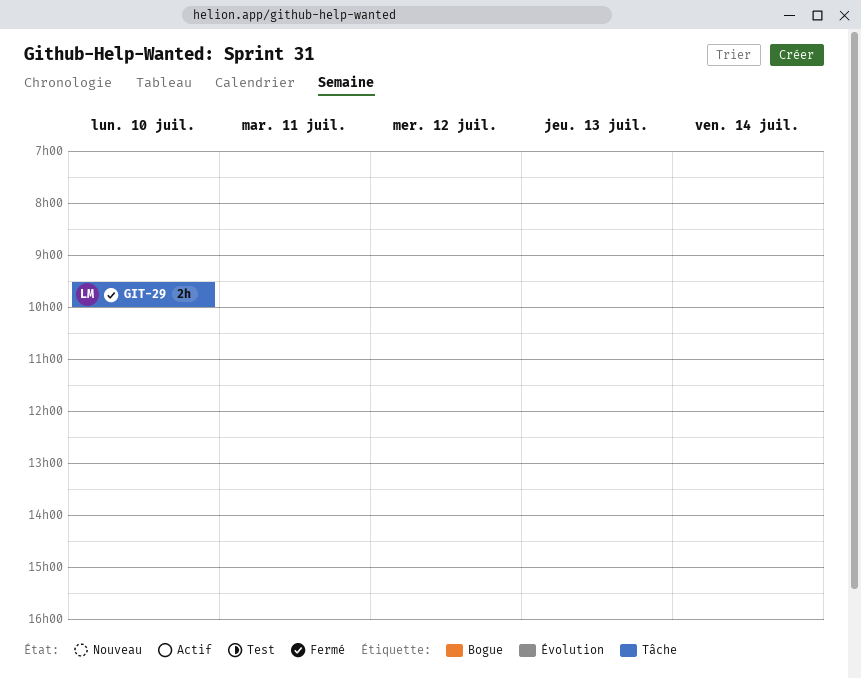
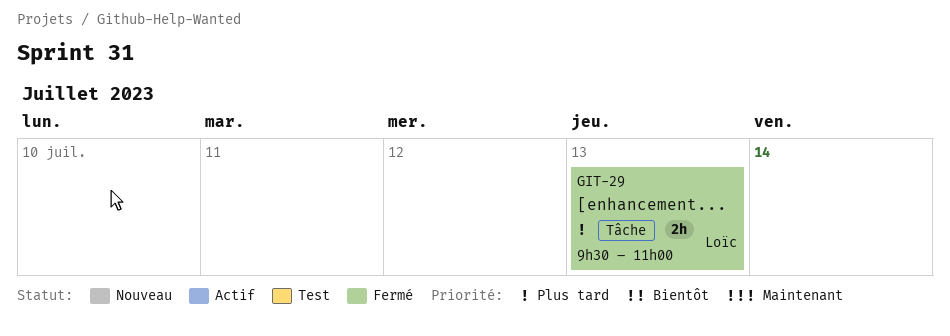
GIT-29, day: Jul 10 -> Jul 13
GIT-29, ends: 10:00 -> 11:00

